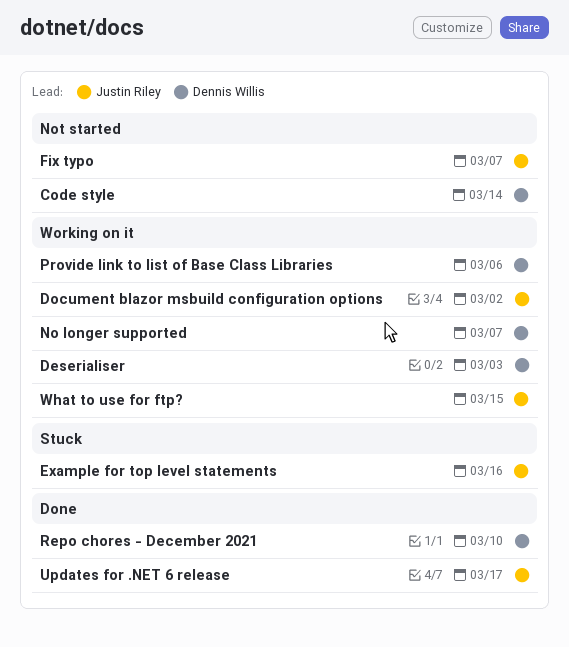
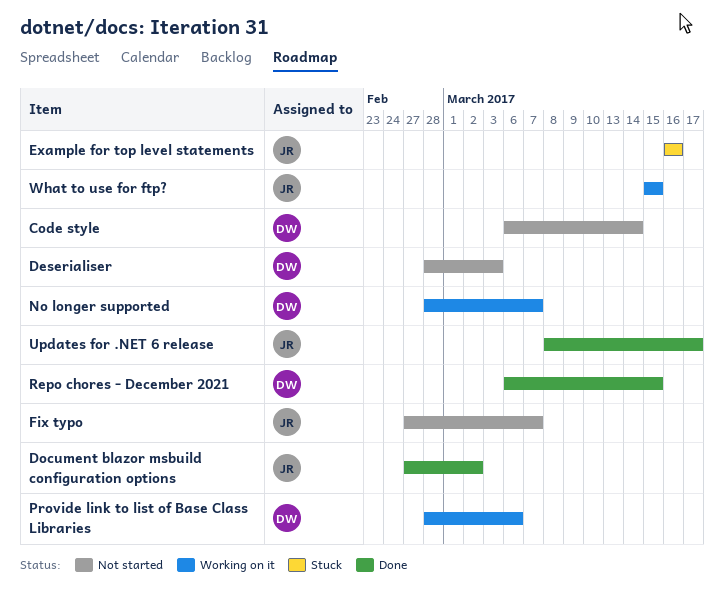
Deserialiser, status: Working on it -> Not started
Document blazor msbuild configuration options, status: Working on it -> Done
Repo chores - December 2021, due: Mar 10 -> Mar 15

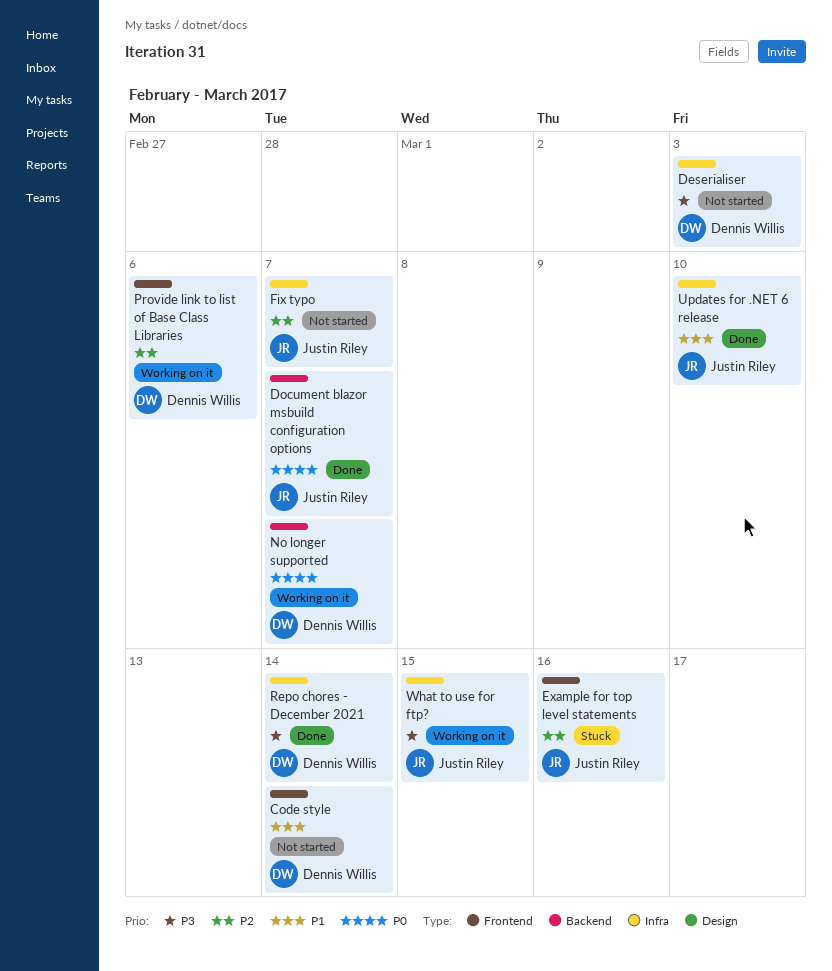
Document blazor msbuild configuration options, due: Mar 2 -> Mar 7
Repo chores - December 2021, due: Mar 15 -> Mar 14
Updates for .NET 6 release, due: Mar 17 -> Mar 10

